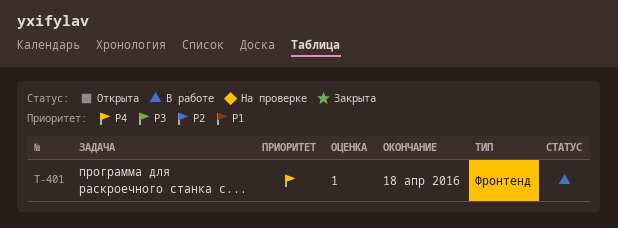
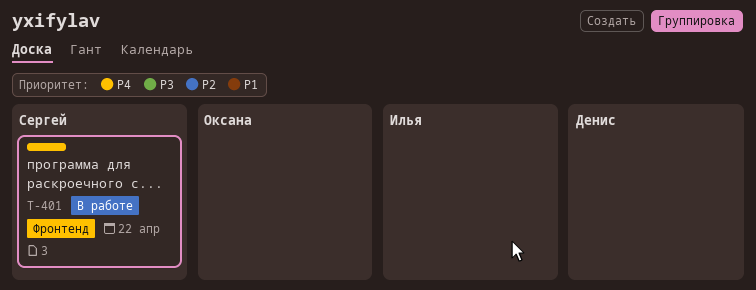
T-401, due: Apr 18 -> Apr 22

